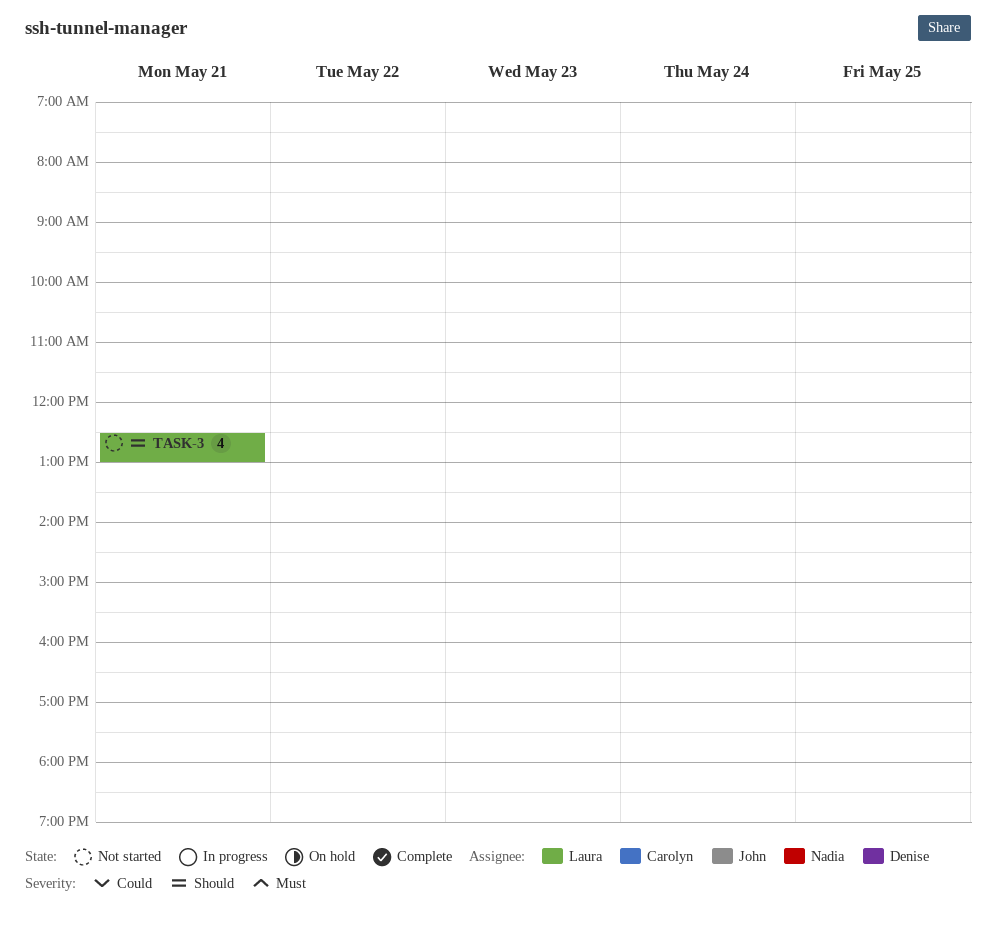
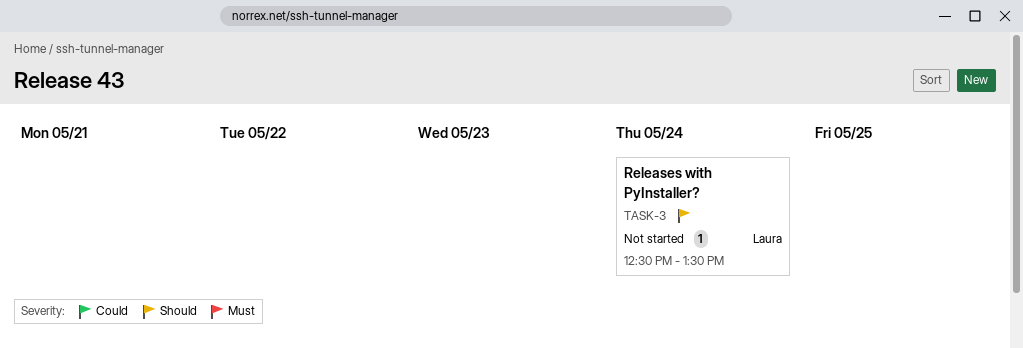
TASK-3, estimate: 4 -> 1
TASK-3, day: May 21 -> May 24
TASK-3, ends: 13:00 -> 13:30

